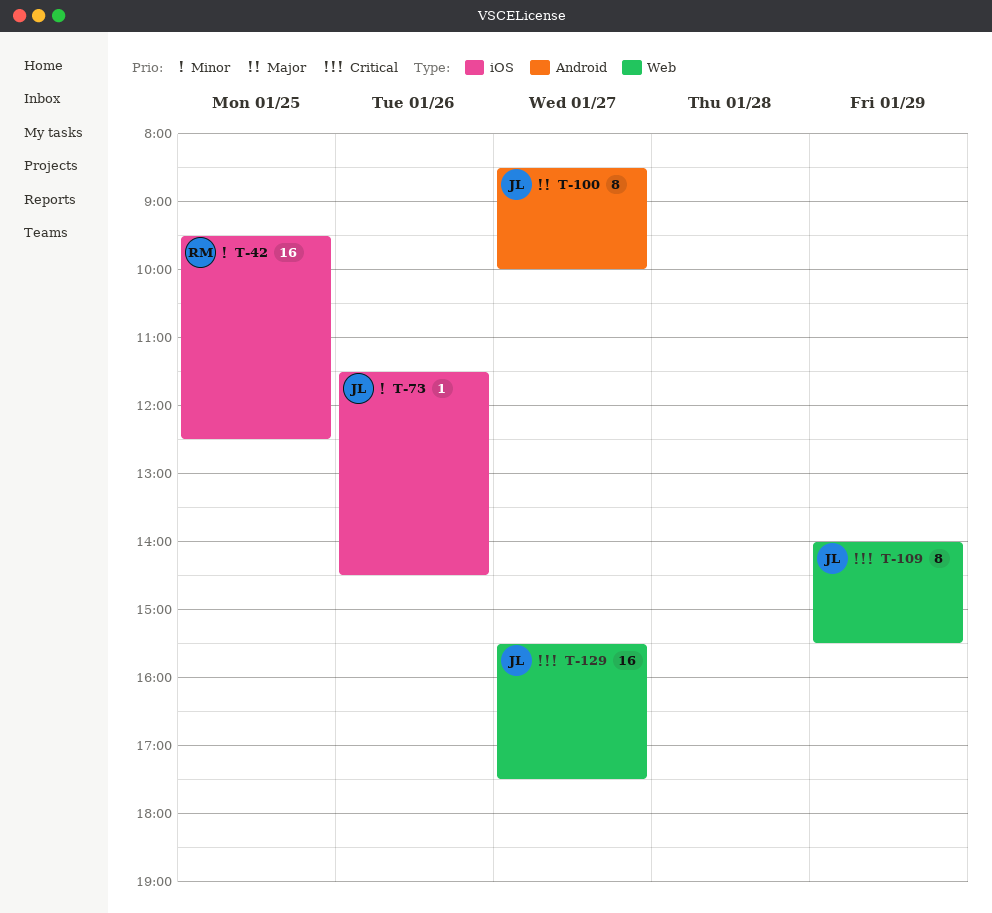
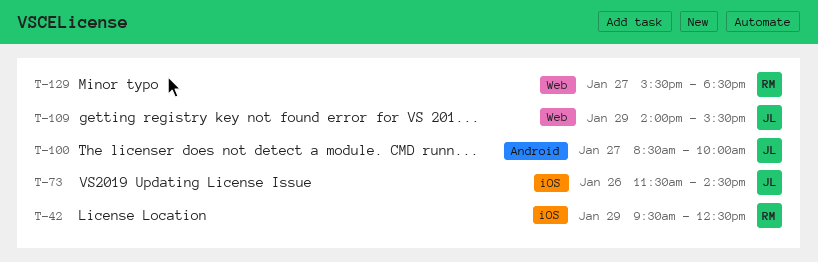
T-42, day: Jan 25 -> Jan 29
T-129, owner: JL -> RM
T-129, ends: 17:30 -> 18:30

